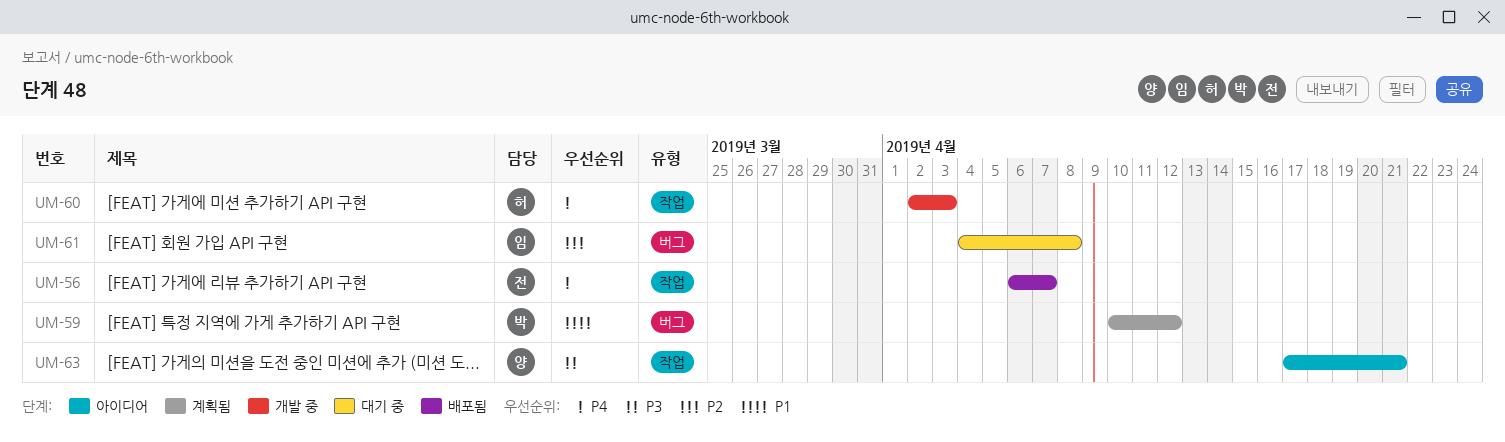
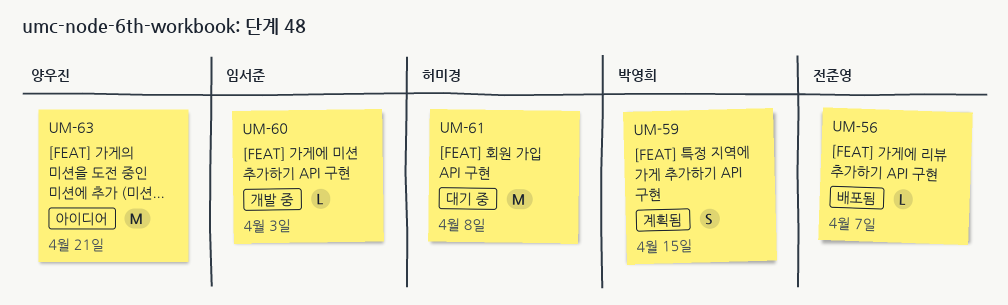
UM-59, due: Apr 12 -> Apr 15
UM-60, owner: 허미경 -> 임서준
UM-61, owner: 임서준 -> 허미경

